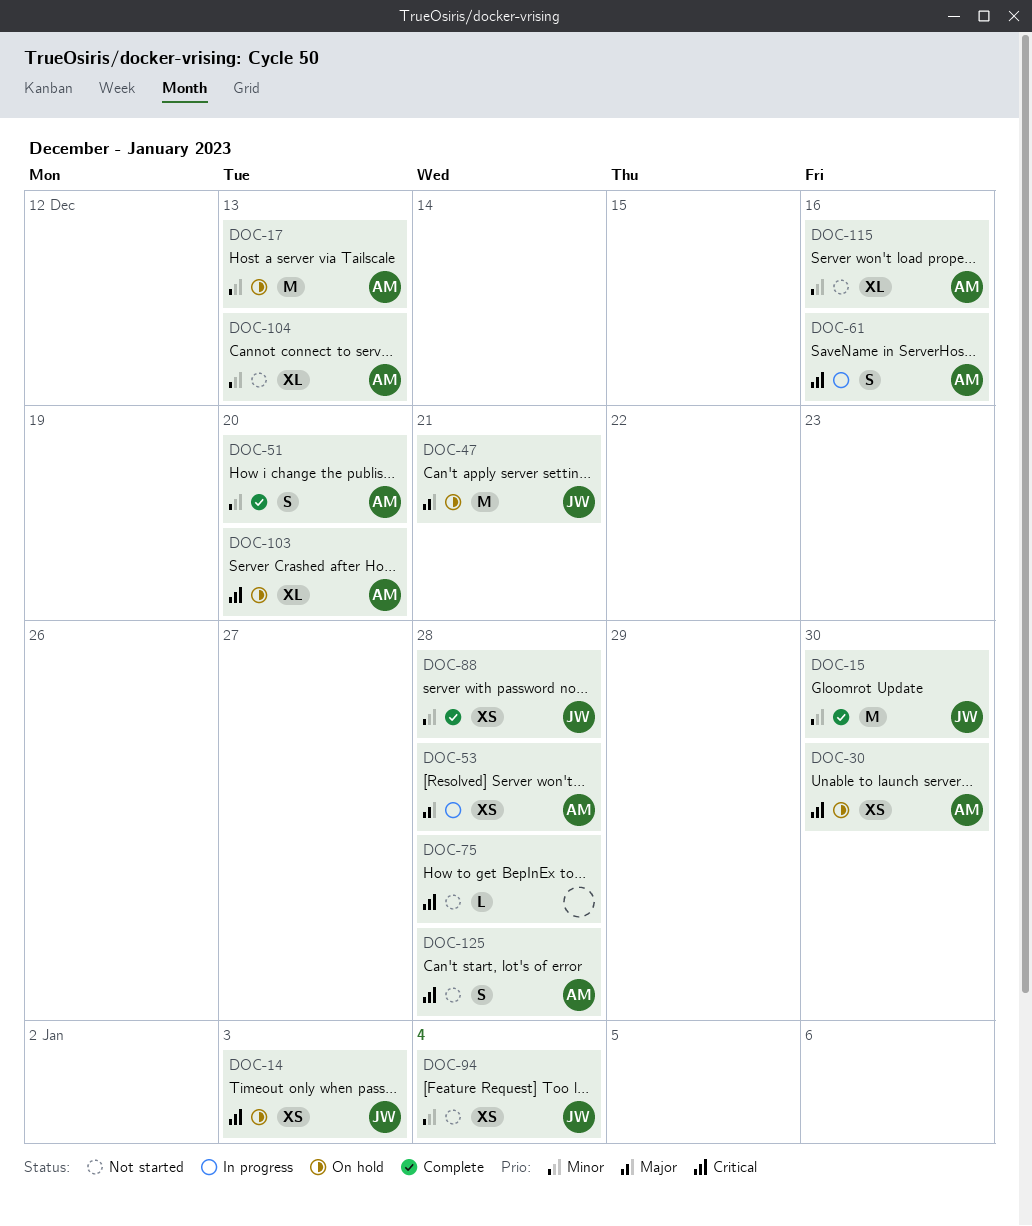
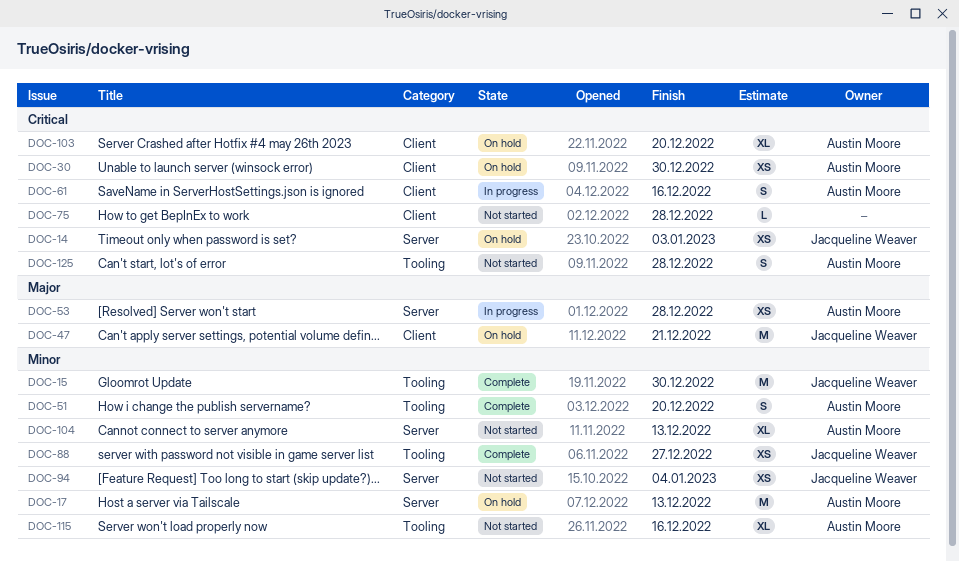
DOC-88, due: Dec 28 -> Dec 27

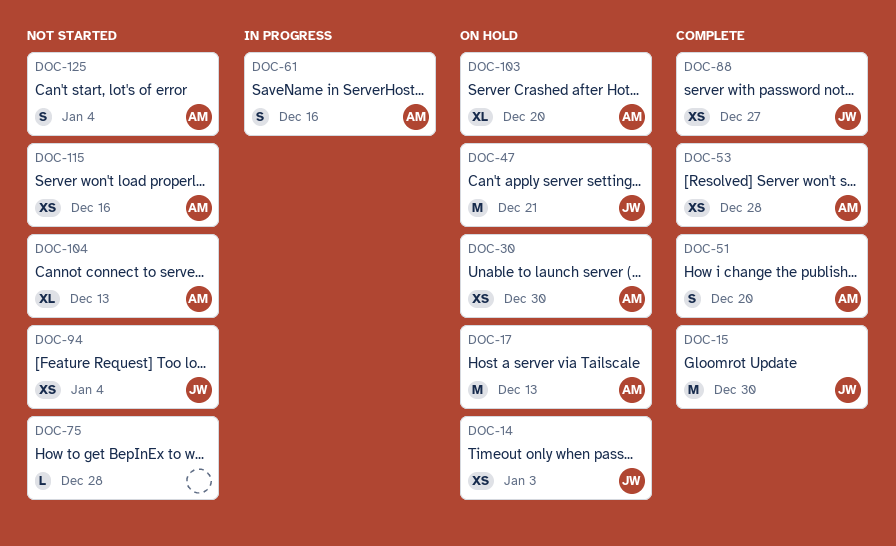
DOC-53, status: In progress -> Complete
DOC-115, estimate: XL -> XS
DOC-125, due: Dec 28 -> Jan 4

